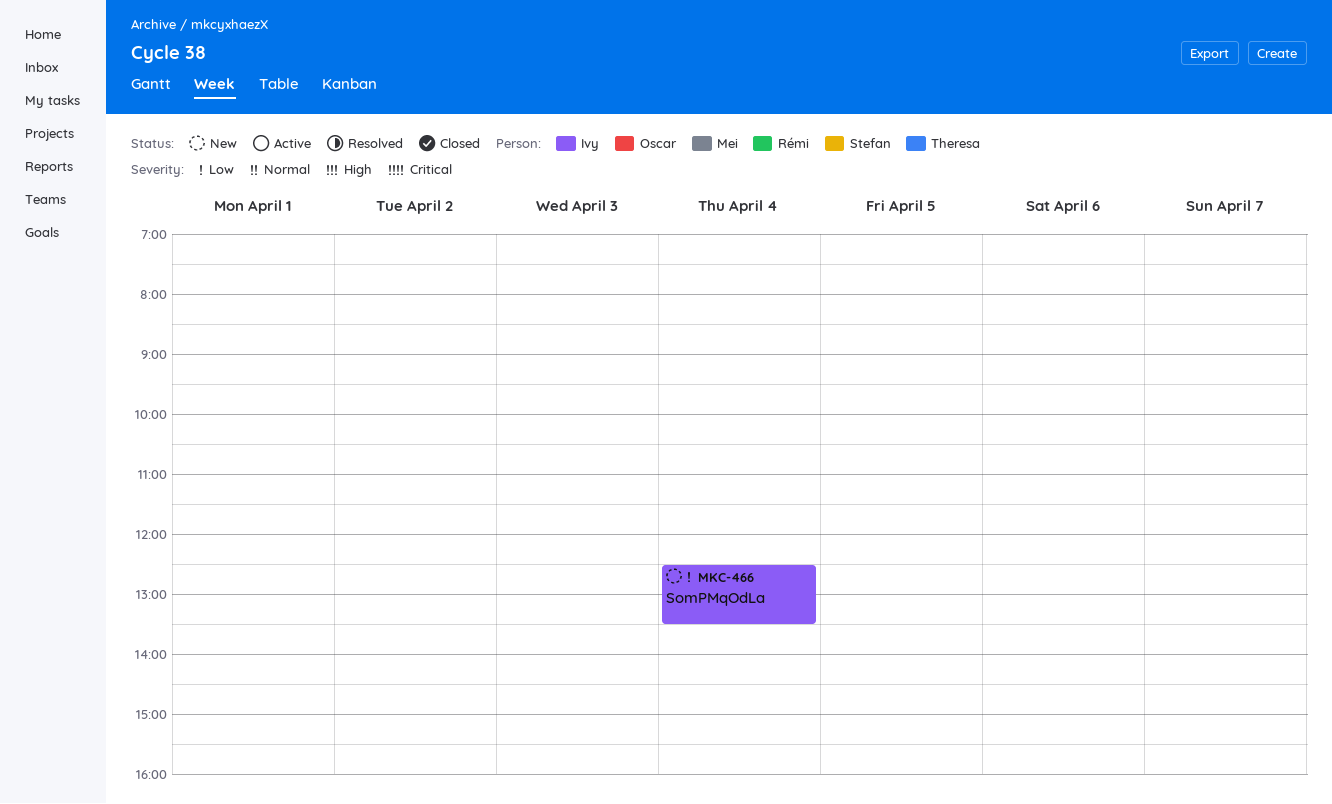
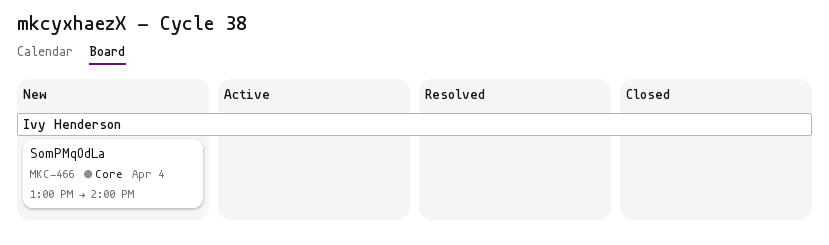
MKC-466, begins: 12:30 -> 13:00
MKC-466, ends: 13:30 -> 14:00

